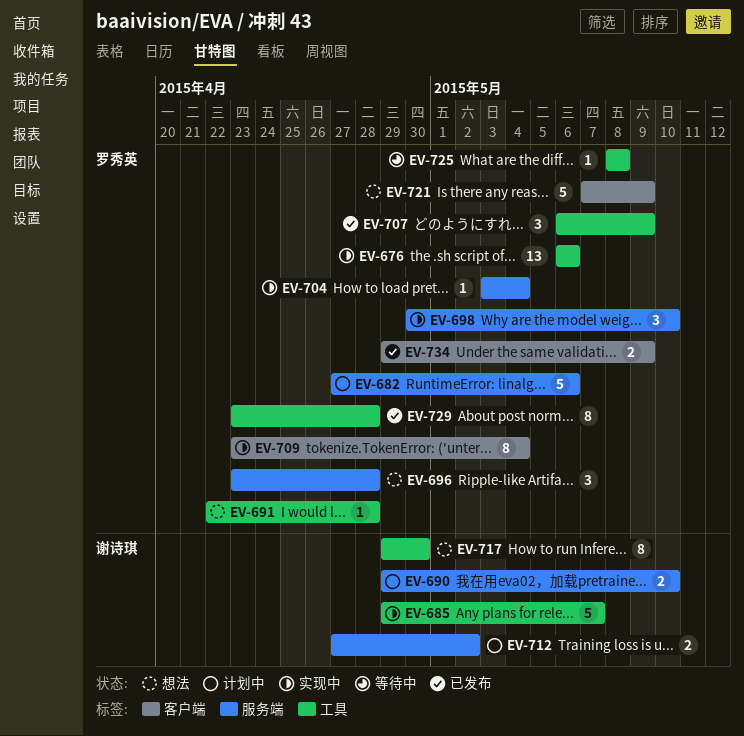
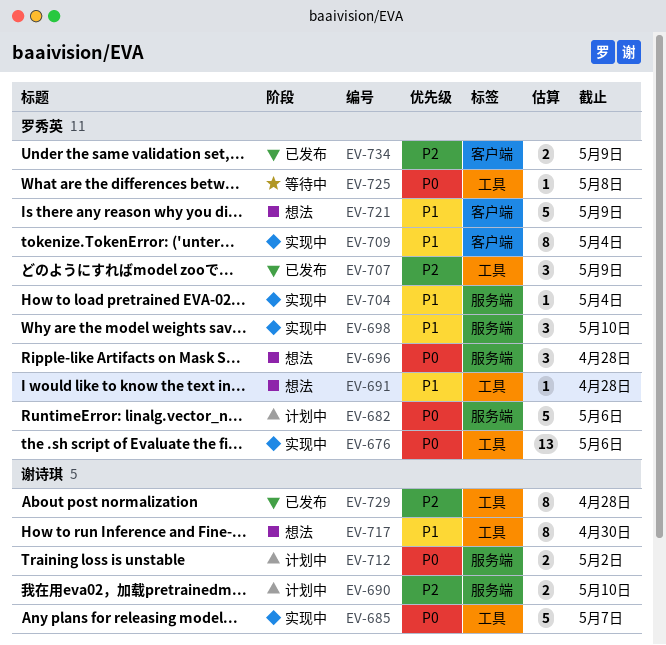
EV-729, owner: 罗秀英 -> 谢诗琪

